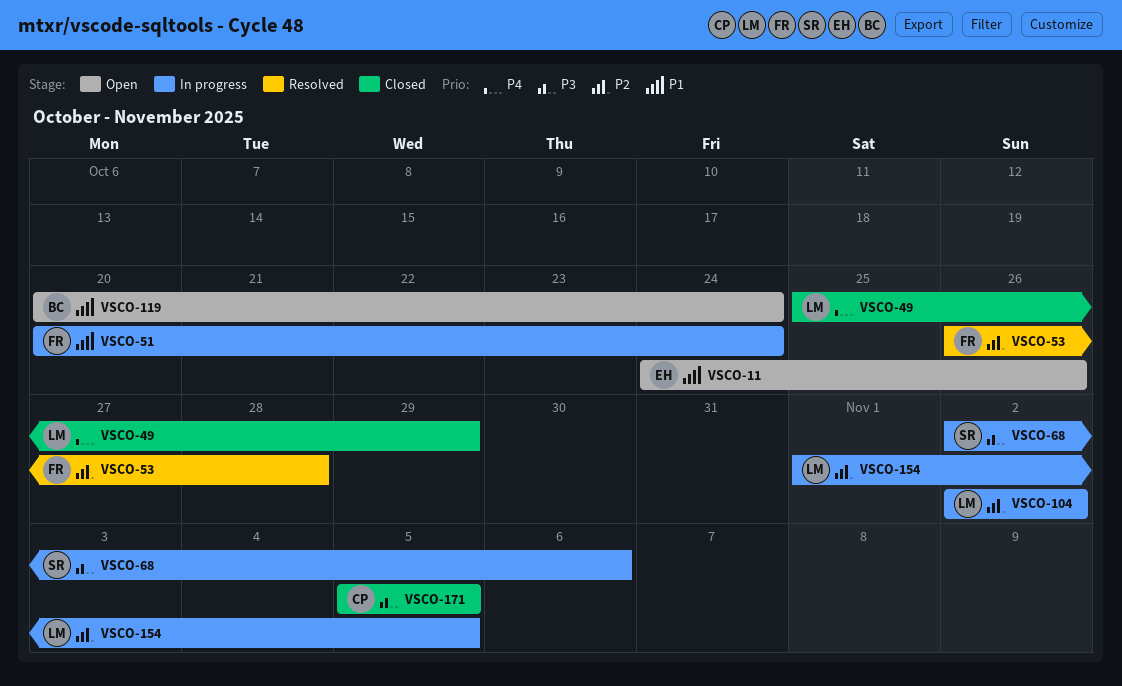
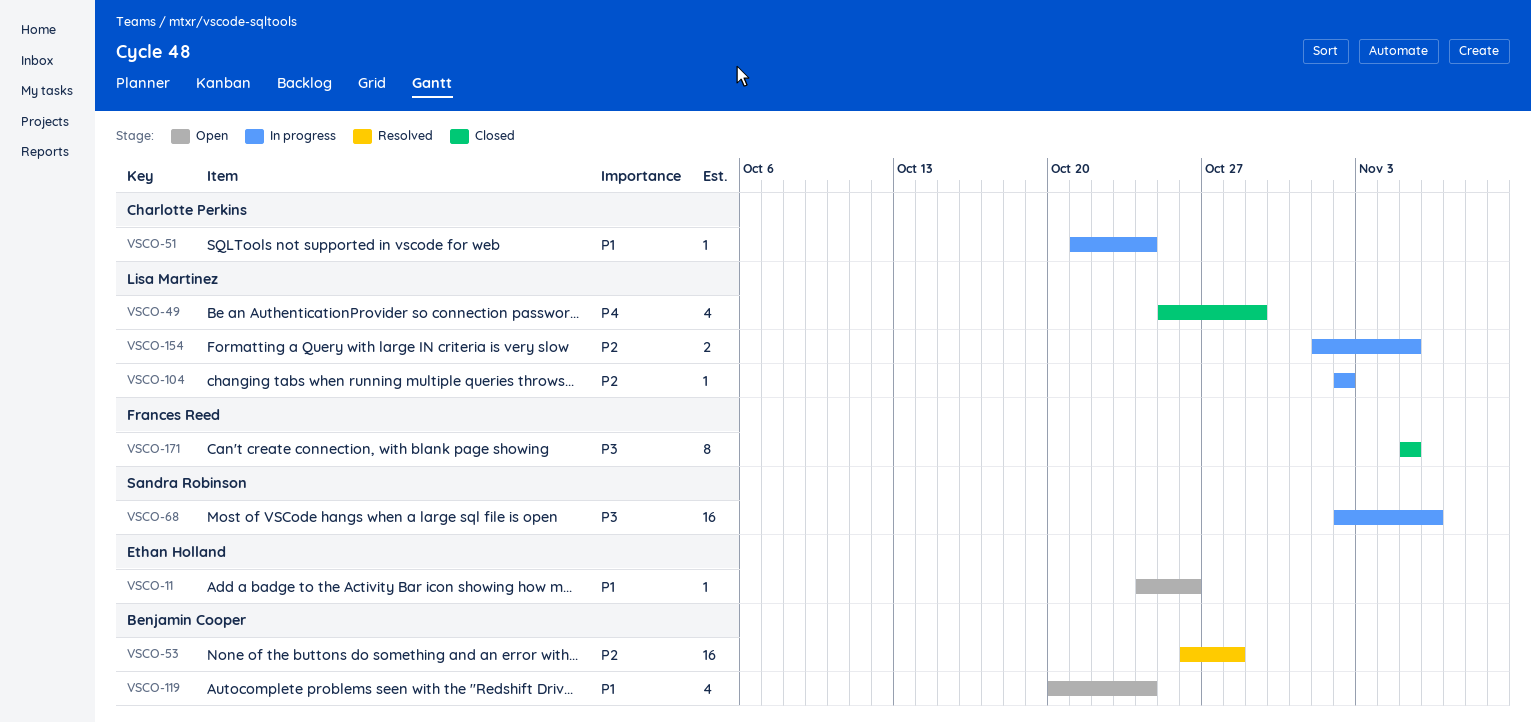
VSCO-51, owner: Frances Reed -> Charlotte Perkins
VSCO-51, start: Oct 20 -> Oct 21
VSCO-53, owner: Frances Reed -> Benjamin Cooper
VSCO-171, owner: Charlotte Perkins -> Frances Reed

